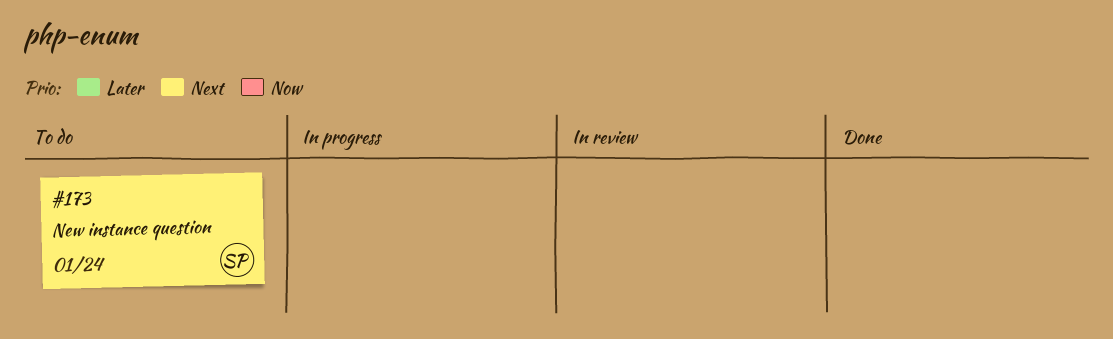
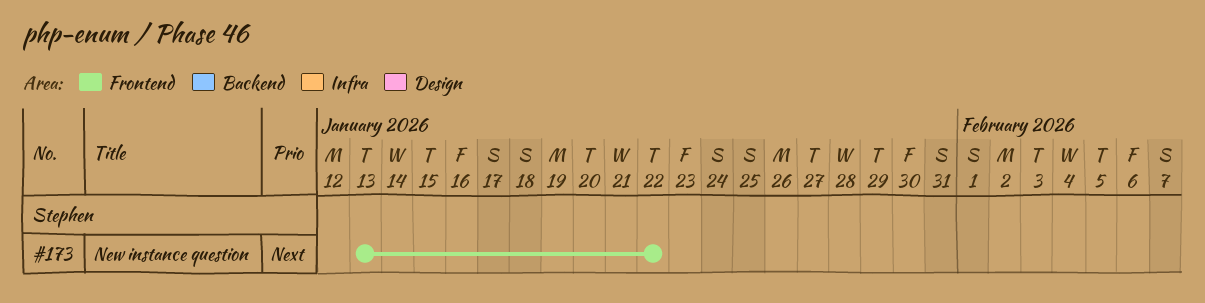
#173, due: Jan 24 -> Jan 22

